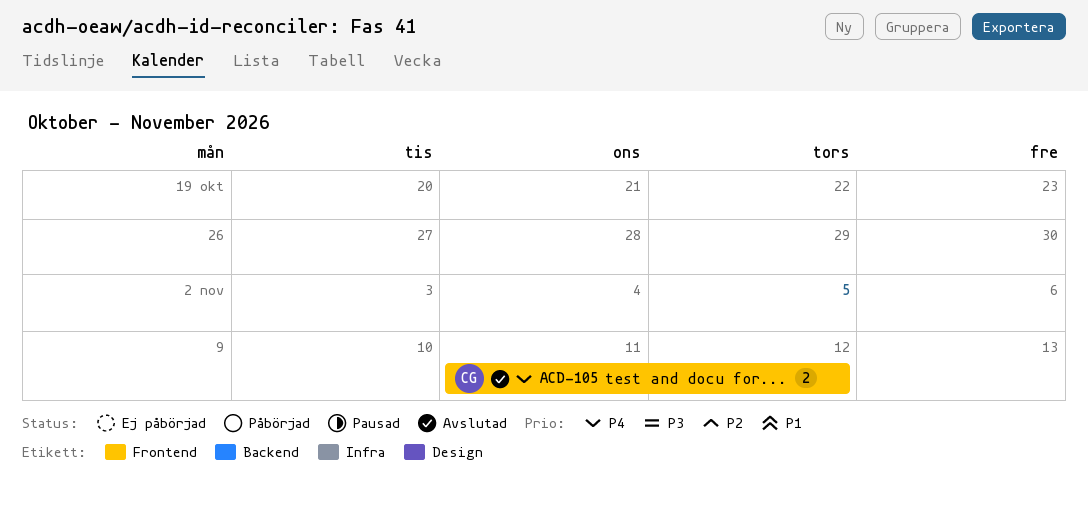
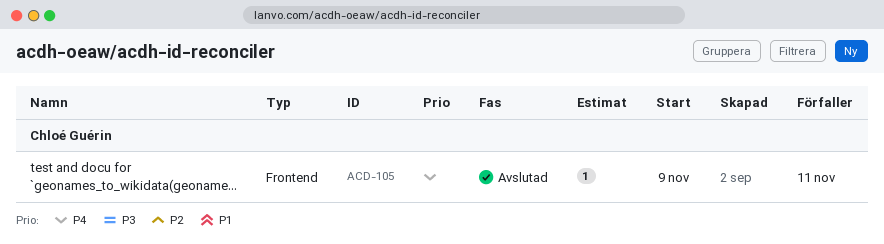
ACD-105, estimate: 2 -> 1
ACD-105, start: Nov 11 -> Nov 9
ACD-105, due: Nov 12 -> Nov 11

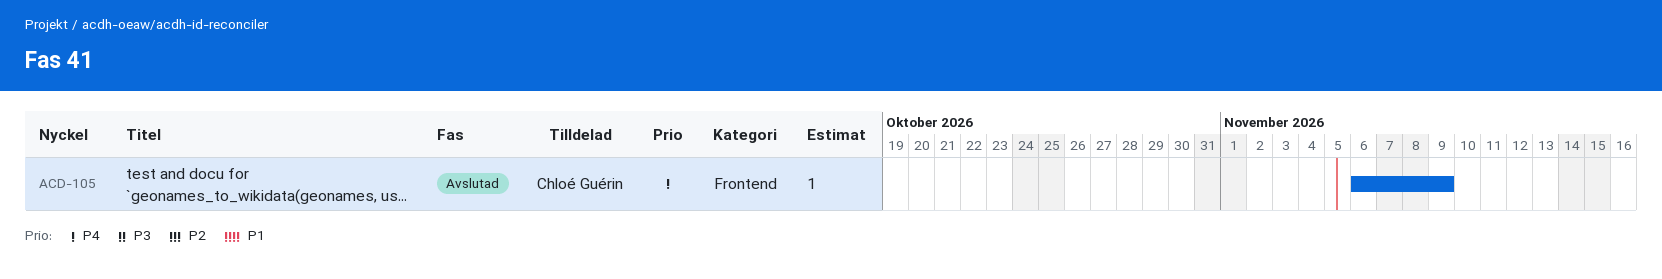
ACD-105, start: Nov 9 -> Nov 6
ACD-105, due: Nov 11 -> Nov 9

